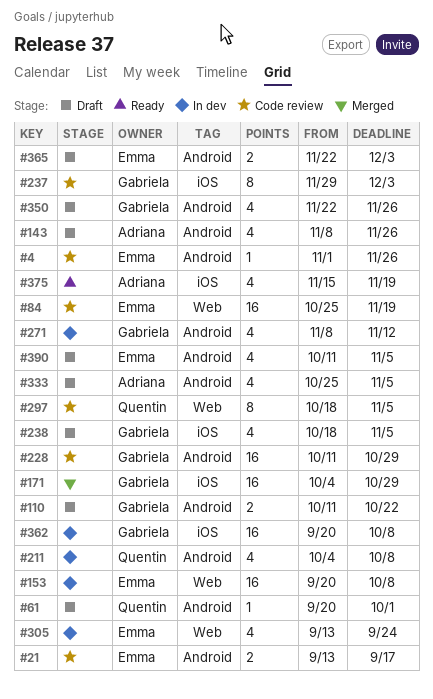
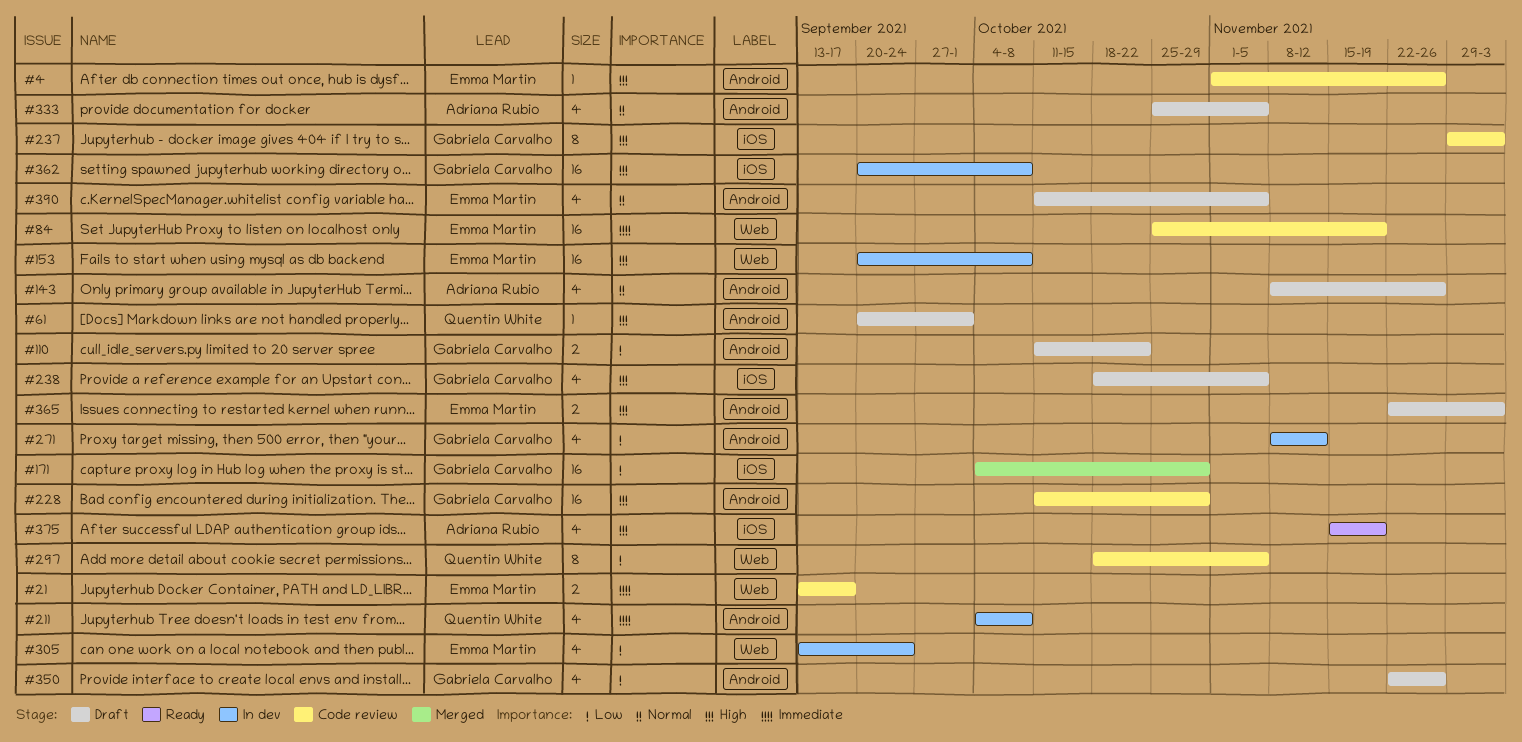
#21, label: Android -> Web

